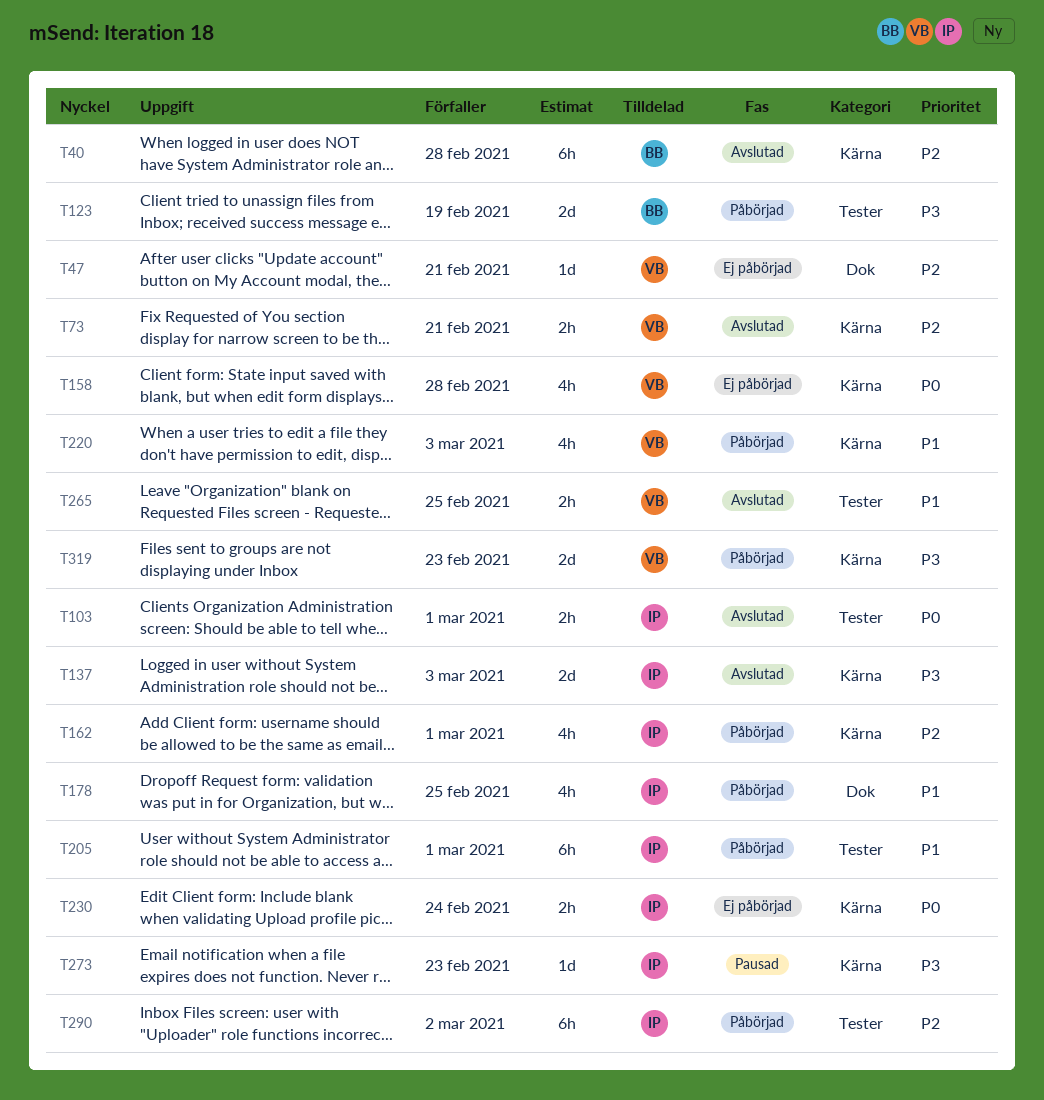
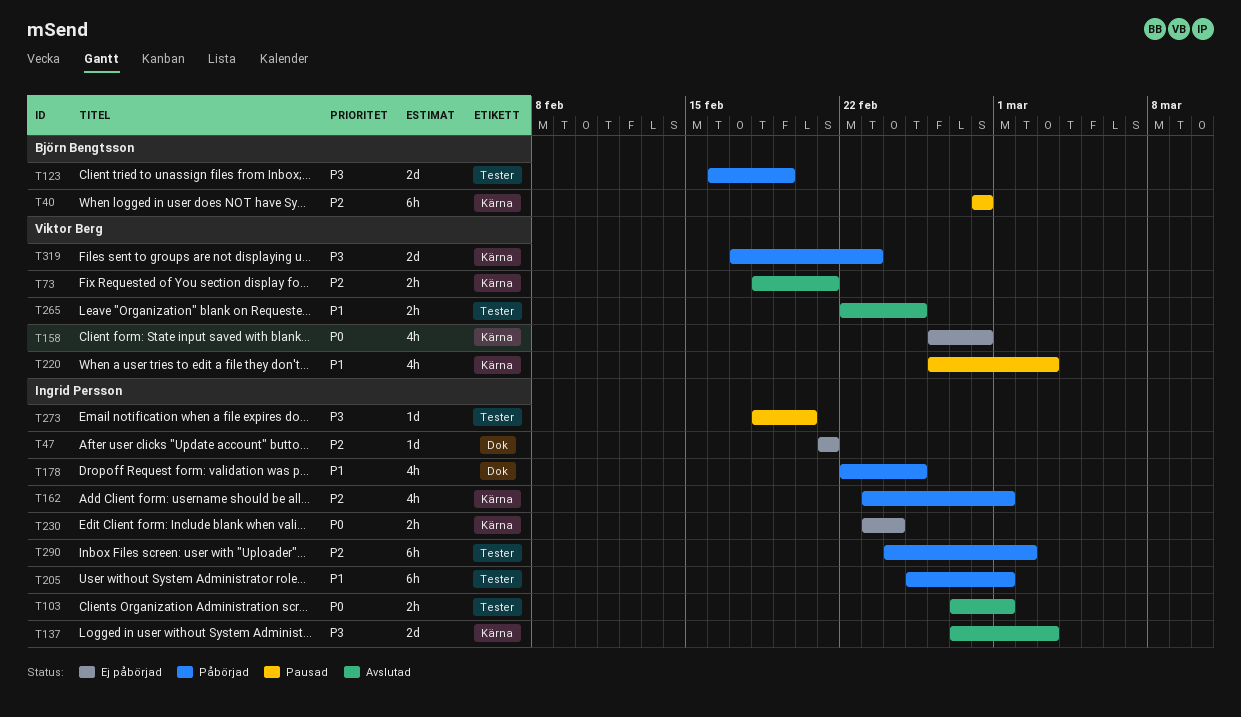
T40, status: Avslutad -> Pausad
T47, owner: Viktor Berg -> Ingrid Persson
T220, status: Påbörjad -> Pausad
T273, label: Kärna -> Tester
T273, due: Feb 23 -> Feb 20

